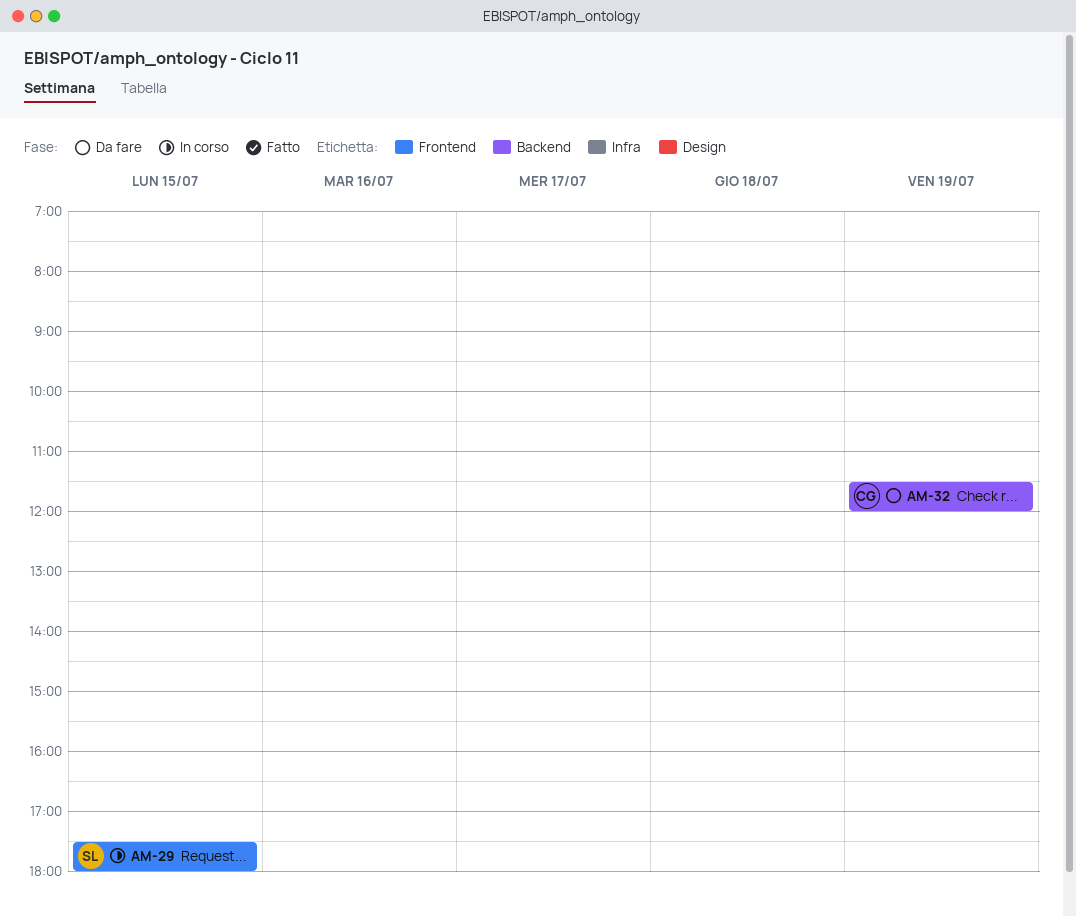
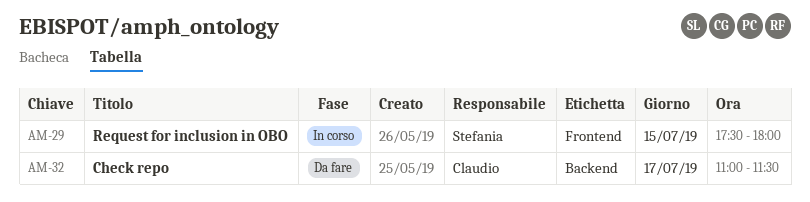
AM-32, day: Jul 19 -> Jul 17
AM-32, begins: 11:30 -> 11:00
AM-32, ends: 12:00 -> 11:30

